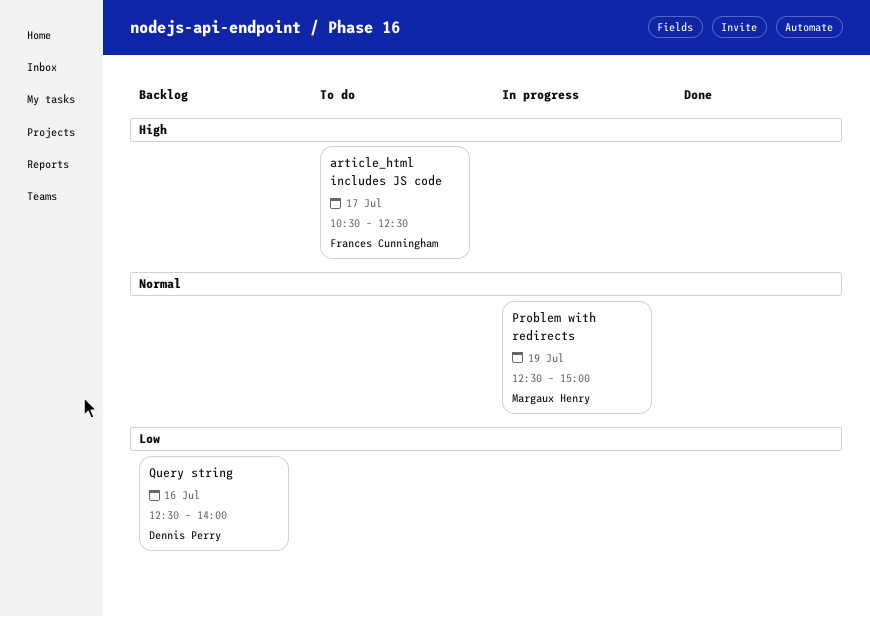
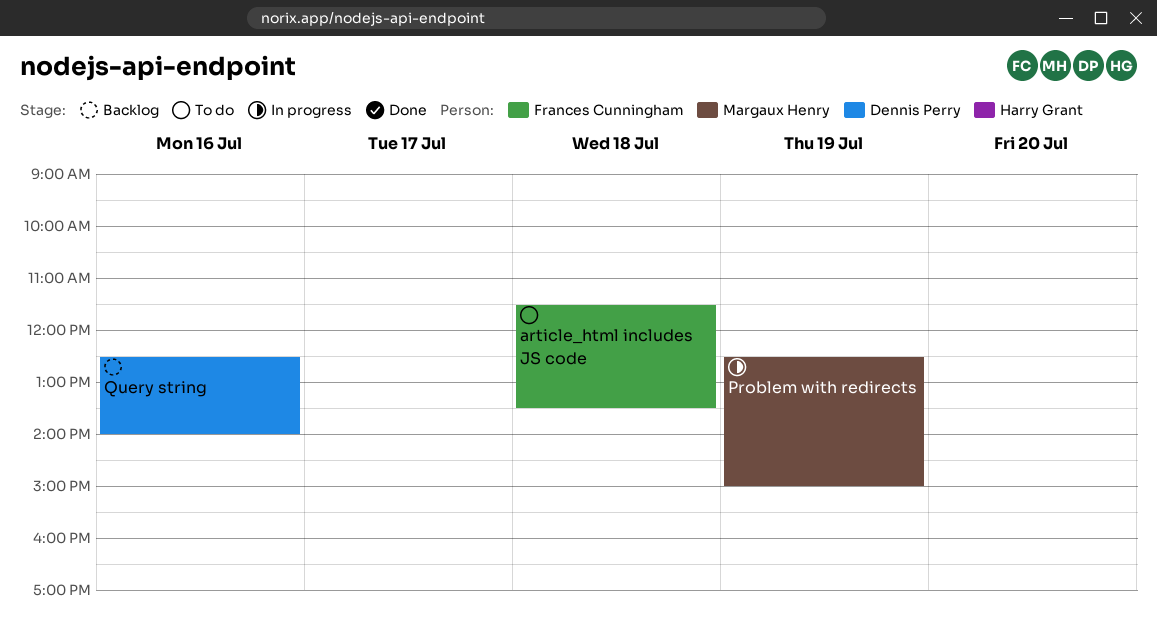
article_html includes JS code, day: Jul 17 -> Jul 18
article_html includes JS code, begins: 10:30 -> 11:30
article_html includes JS code, ends: 12:30 -> 13:30

